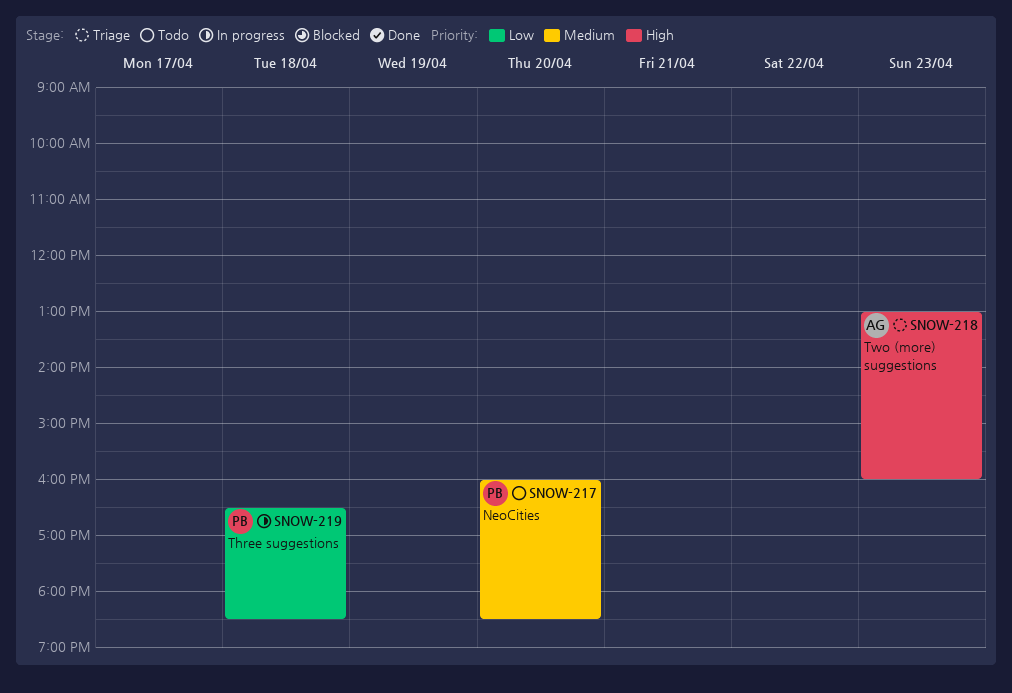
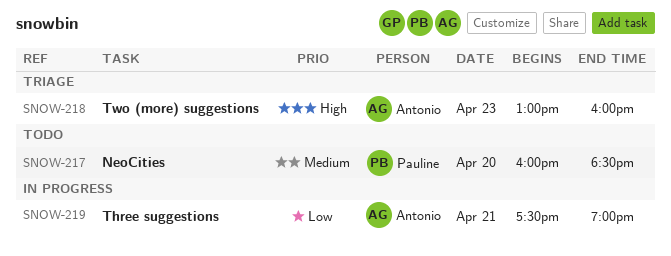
SNOW-219, owner: Pauline -> Antonio
SNOW-219, day: Apr 18 -> Apr 21
SNOW-219, begins: 16:30 -> 17:30
SNOW-219, ends: 18:30 -> 19:00

